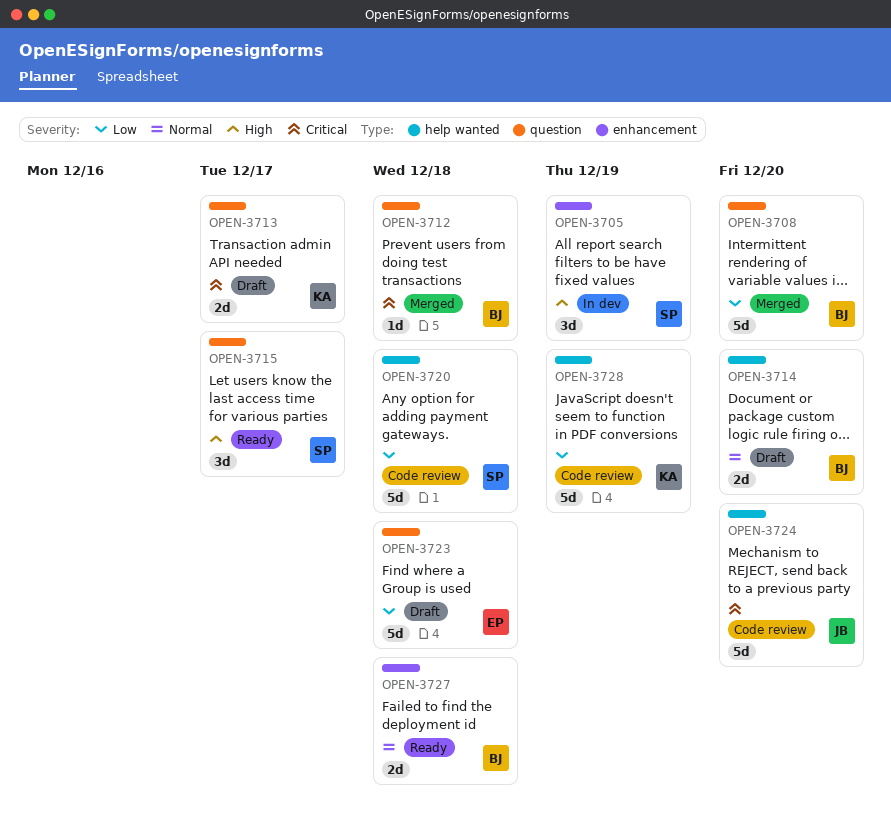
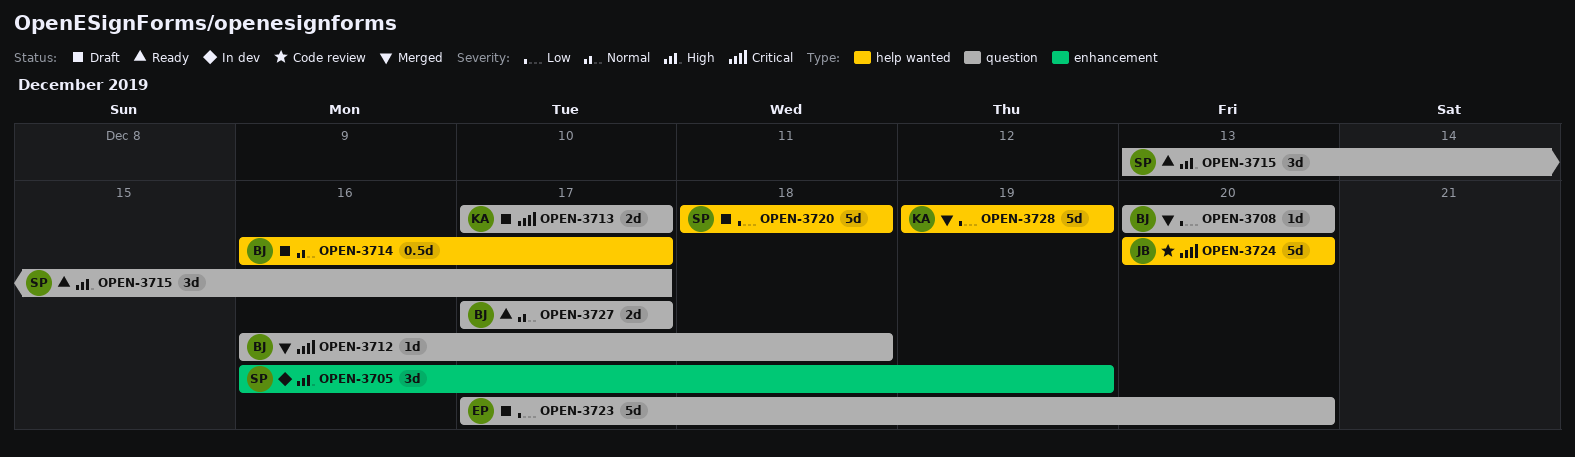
OPEN-3708, estimate: 5d -> 1d
OPEN-3714, estimate: 2d -> 0.5d
OPEN-3714, due: Dec 20 -> Dec 17
OPEN-3720, status: Code review -> Draft
OPEN-3723, due: Dec 18 -> Dec 20
OPEN-3727, label: enhancement -> question
OPEN-3727, due: Dec 18 -> Dec 17
OPEN-3728, status: Code review -> Merged

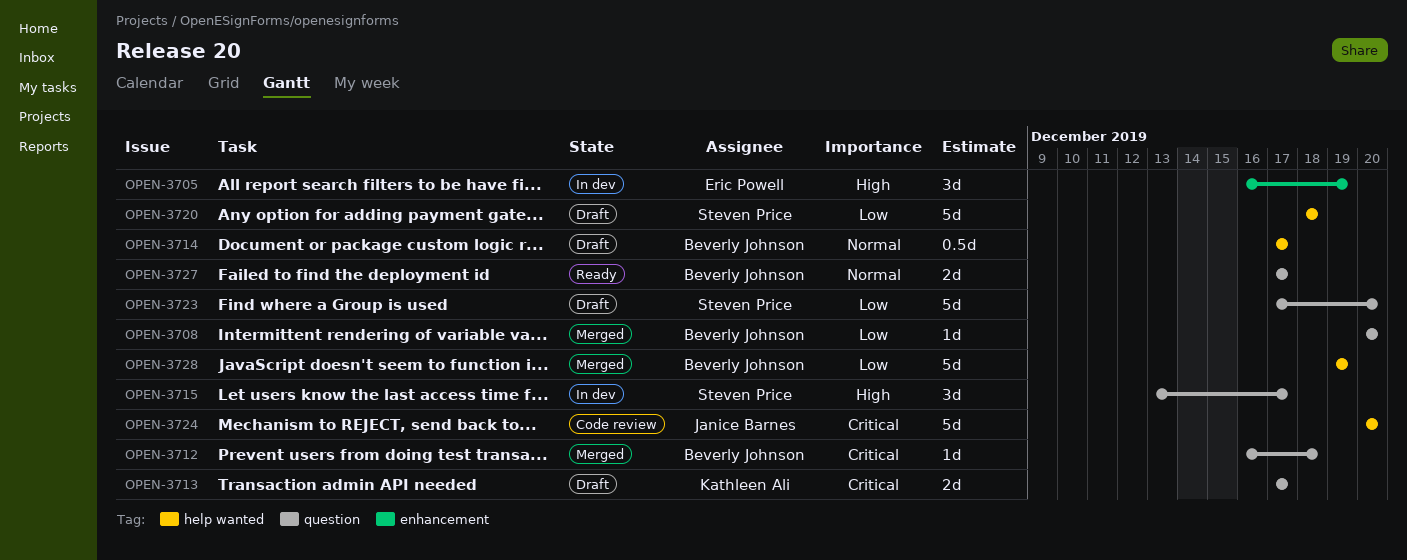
OPEN-3705, owner: Steven Price -> Eric Powell
OPEN-3714, start: Dec 16 -> Dec 17
OPEN-3715, status: Ready -> In dev
OPEN-3723, owner: Eric Powell -> Steven Price
OPEN-3728, owner: Kathleen Ali -> Beverly Johnson

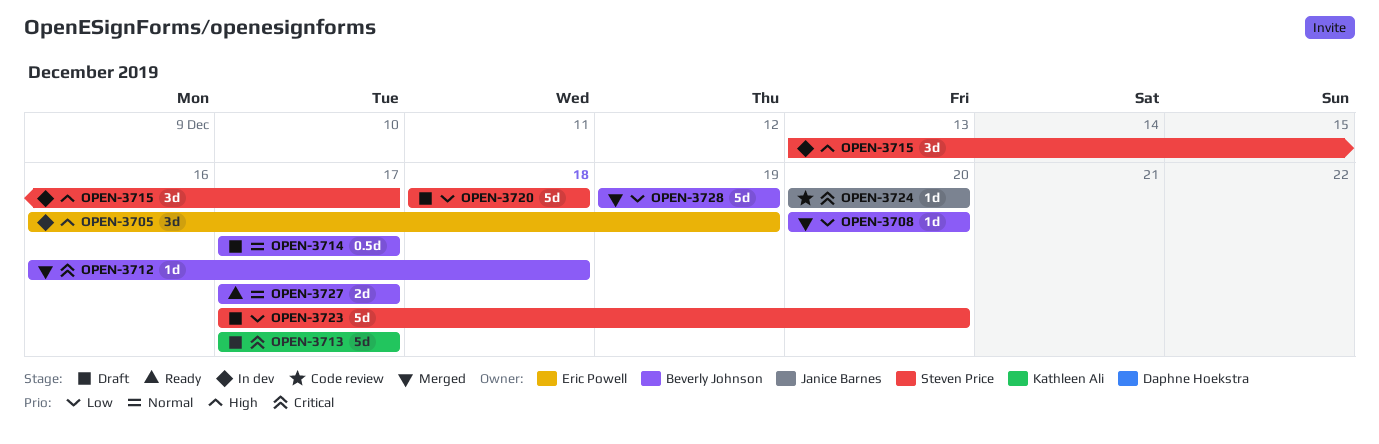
OPEN-3713, estimate: 2d -> 5d
OPEN-3724, estimate: 5d -> 1d

